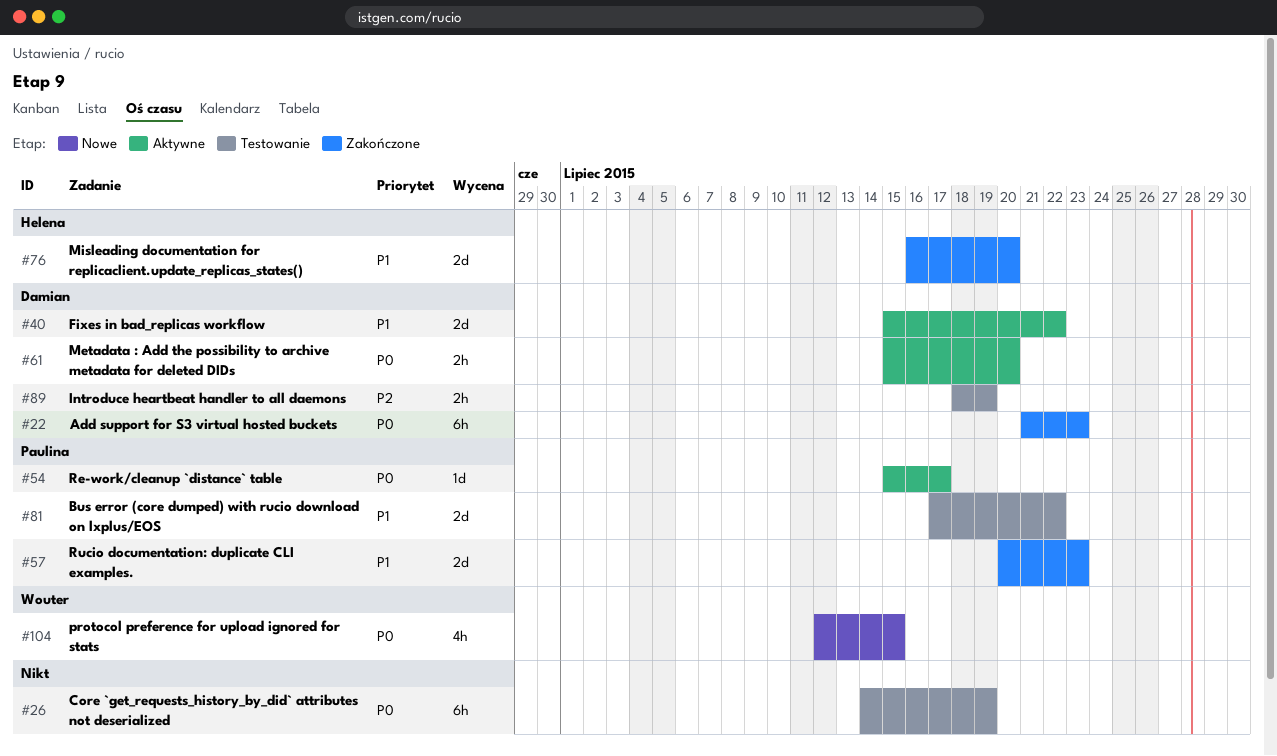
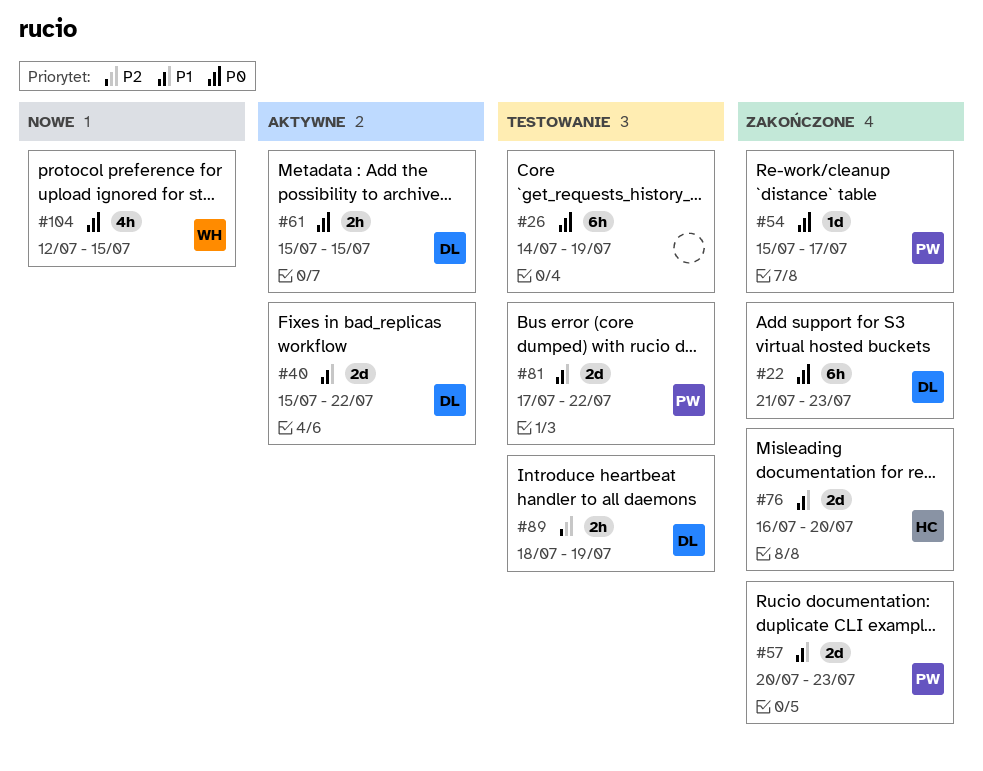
#54, status: Aktywne -> Zakończone
#61, due: Jul 20 -> Jul 15

